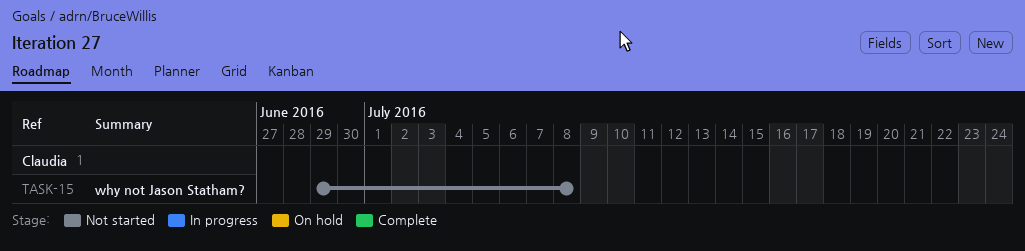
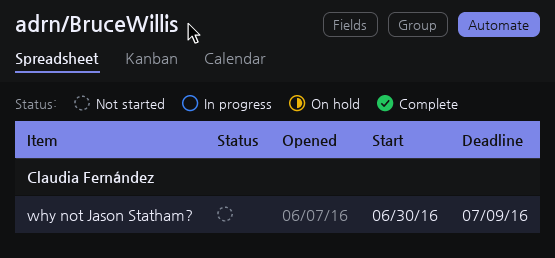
why not Jason Statham?, start: Jun 29 -> Jun 30
why not Jason Statham?, due: Jul 8 -> Jul 9

